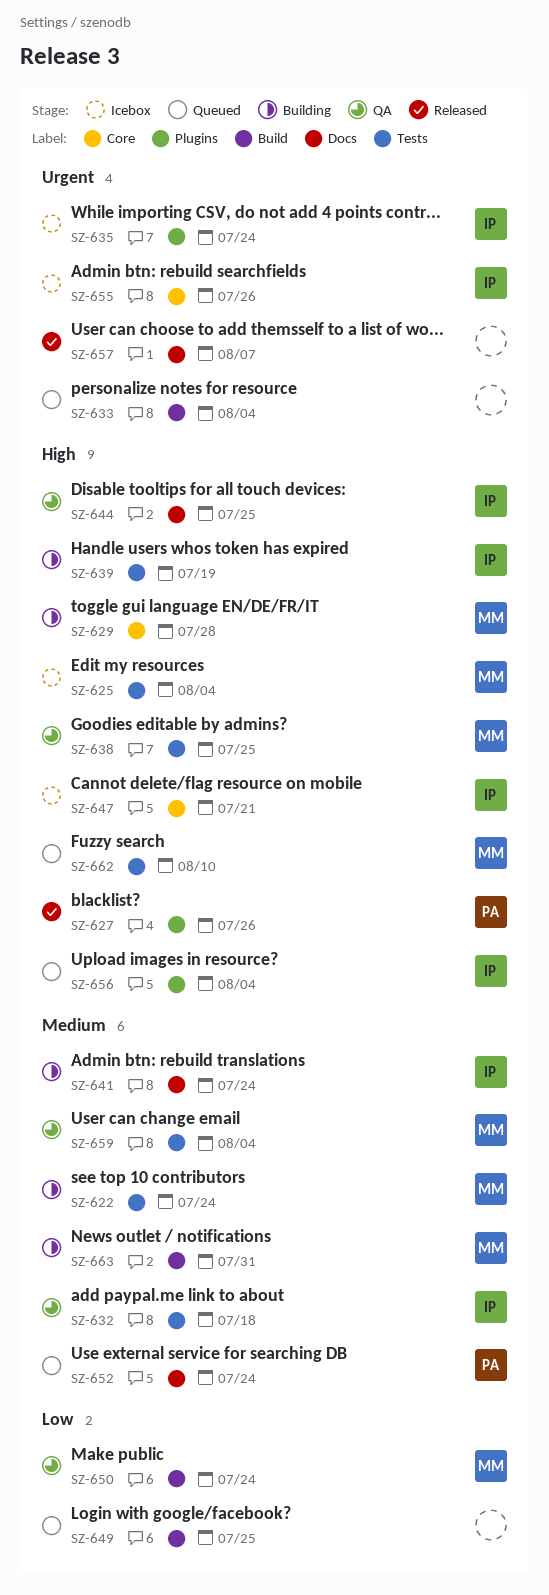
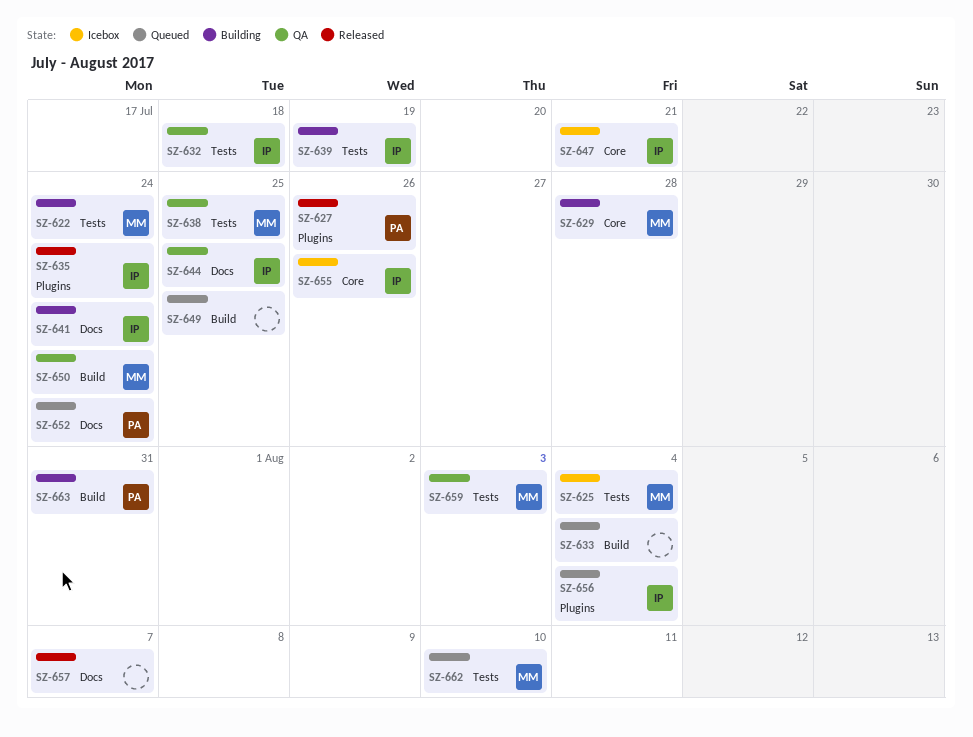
SZ-635, status: Icebox -> Released
SZ-659, due: Aug 4 -> Aug 3
SZ-663, owner: MM -> PA

